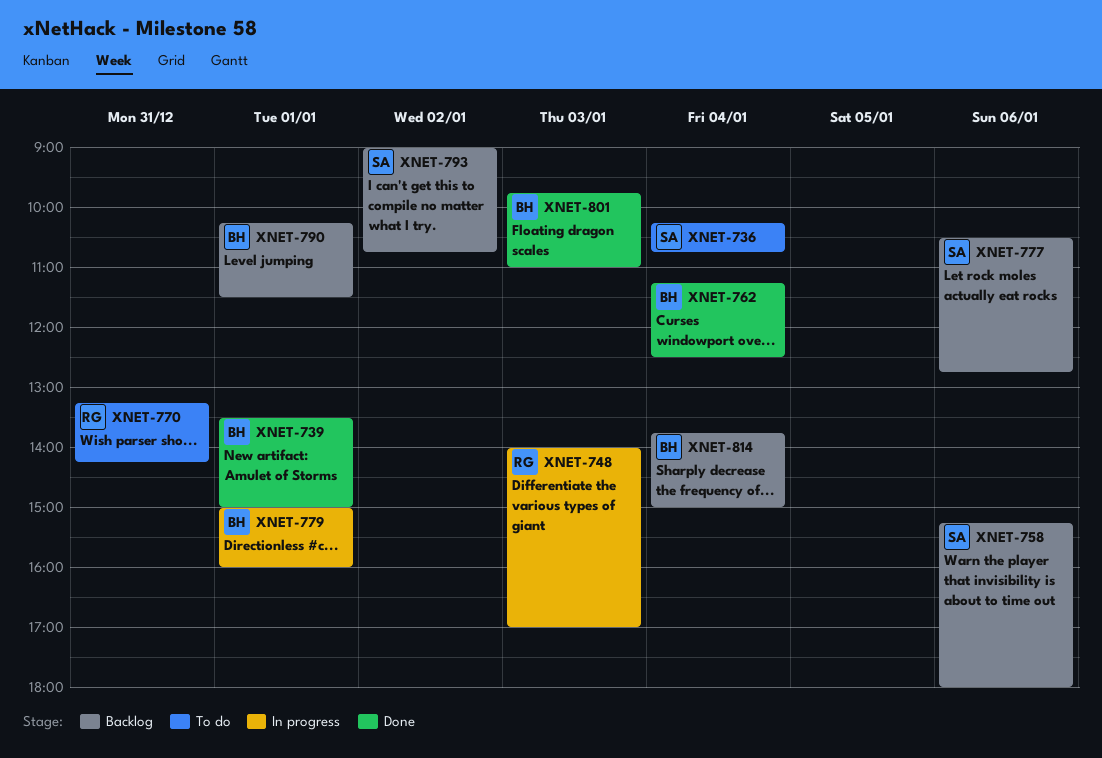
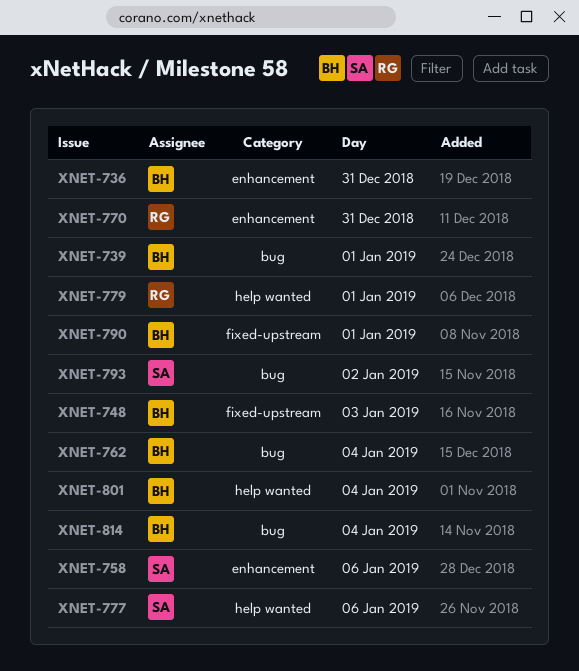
XNET-736, owner: SA -> BH
XNET-736, day: Jan 4 -> Dec 31
XNET-748, owner: RG -> BH
XNET-779, owner: BH -> RG
XNET-801, day: Jan 3 -> Jan 4

